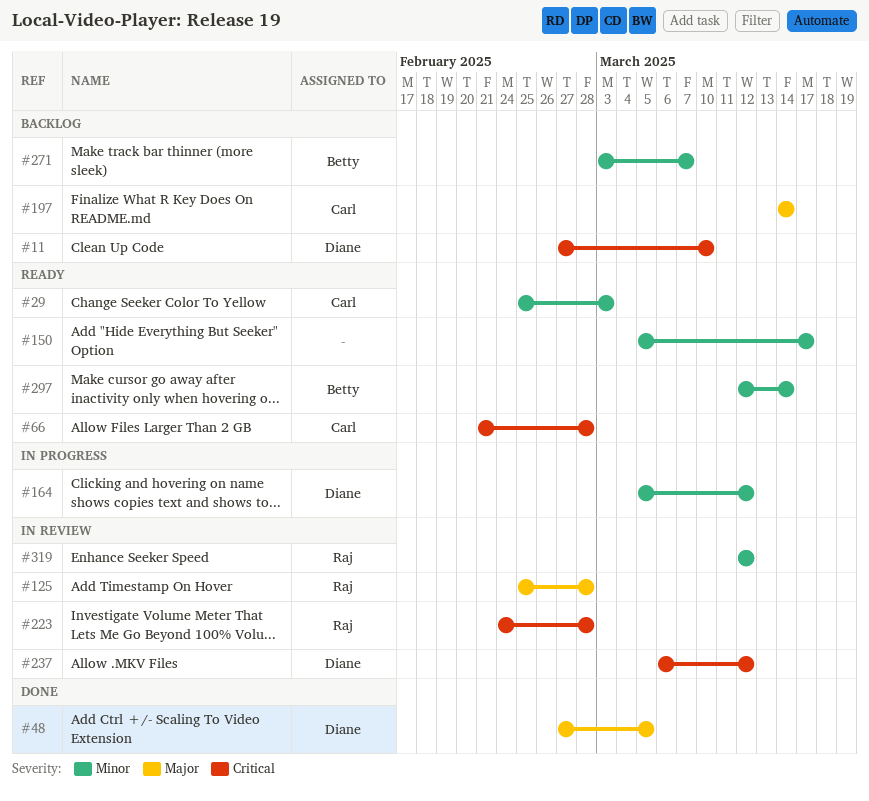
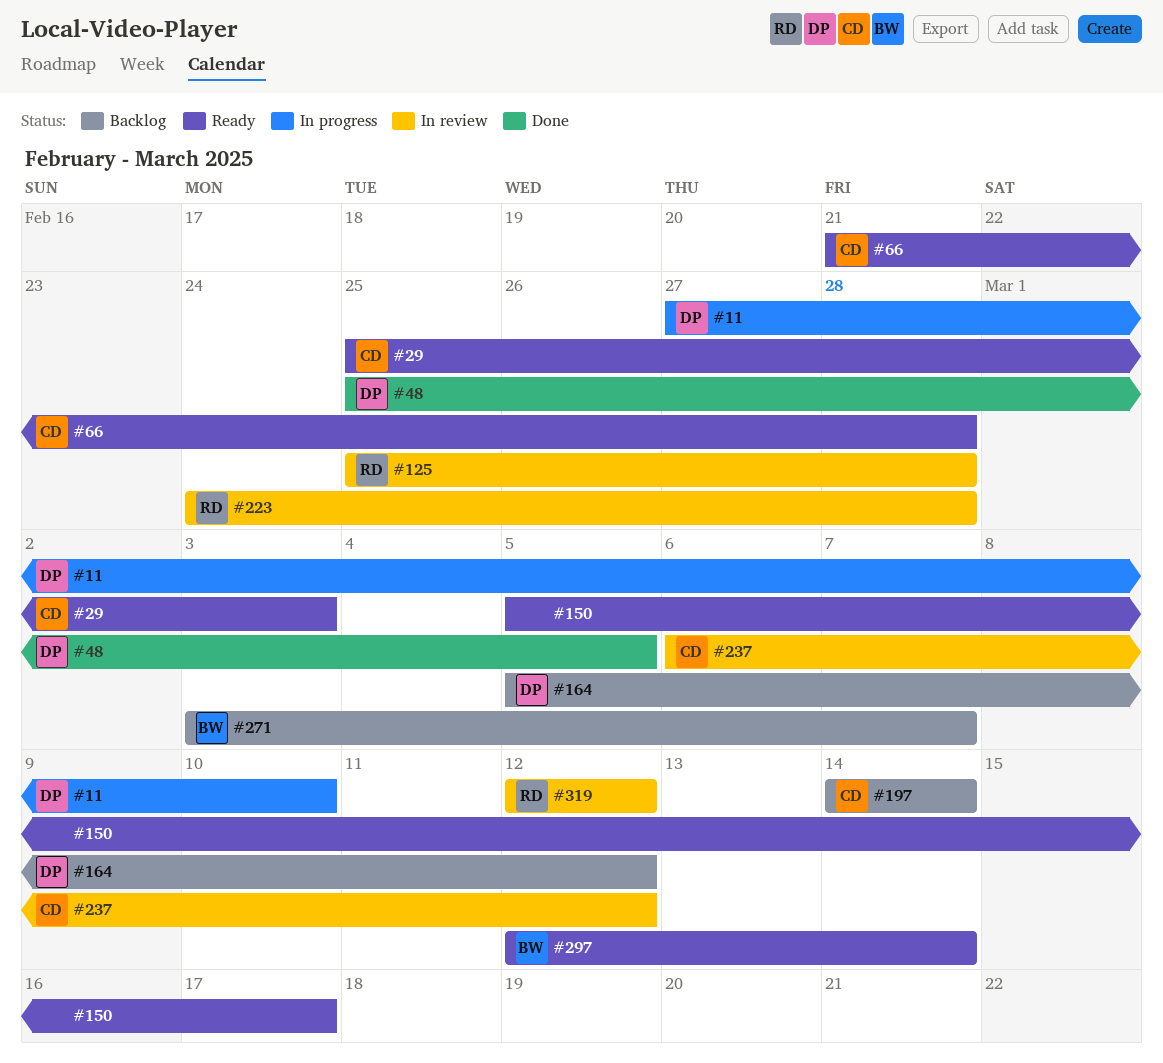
#11, status: Backlog -> In progress
#48, start: Feb 27 -> Feb 25
#164, status: In progress -> Backlog
#237, owner: Diane -> Carl

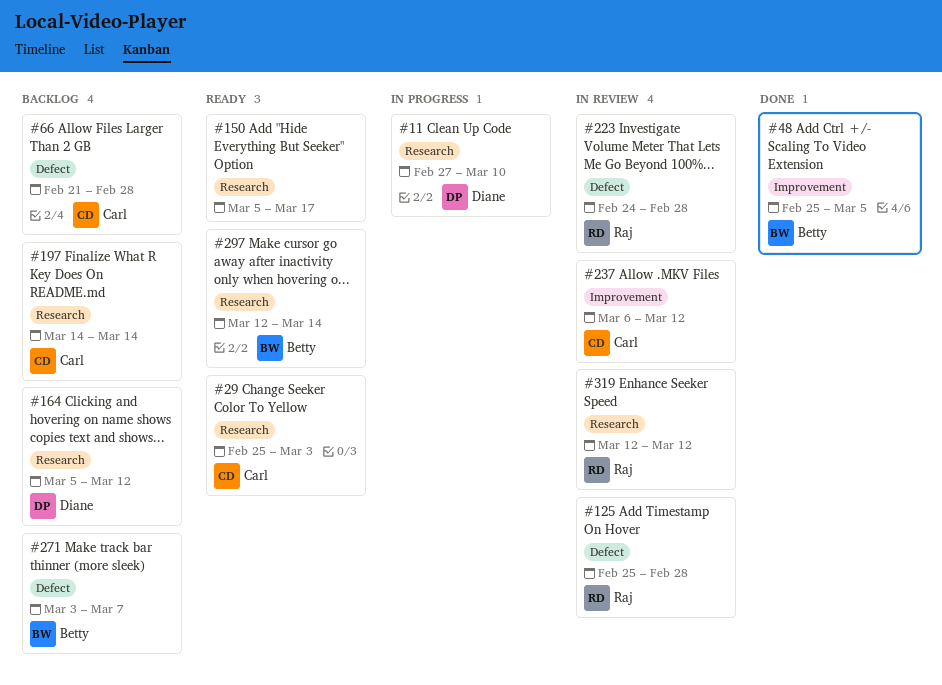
#48, owner: Diane -> Betty
#66, status: Ready -> Backlog

